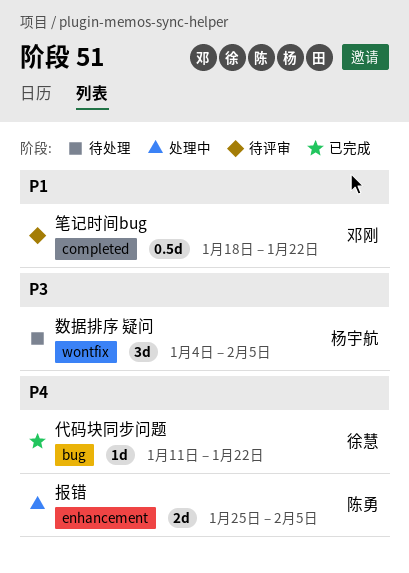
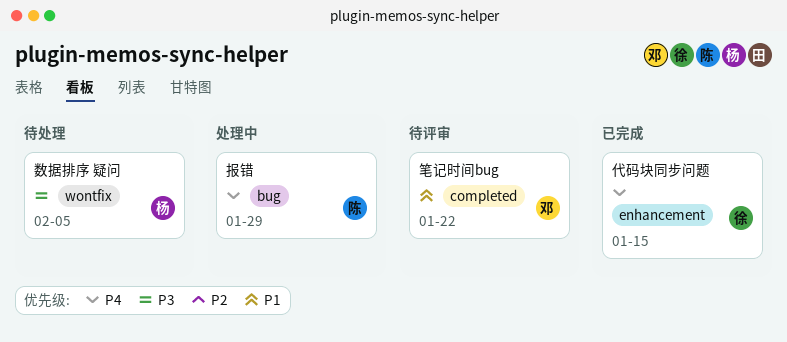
代码块同步问题, label: bug -> enhancement
代码块同步问题, due: Jan 22 -> Jan 15
报错, label: enhancement -> bug
报错, due: Feb 5 -> Jan 29

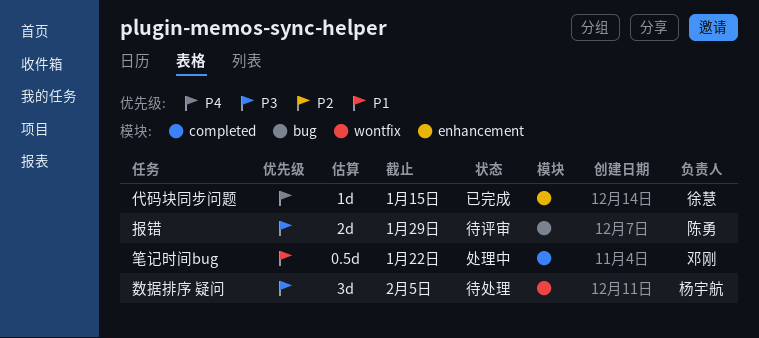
报错, status: 处理中 -> 待评审
报错, priority: P4 -> P3
笔记时间bug, status: 待评审 -> 处理中

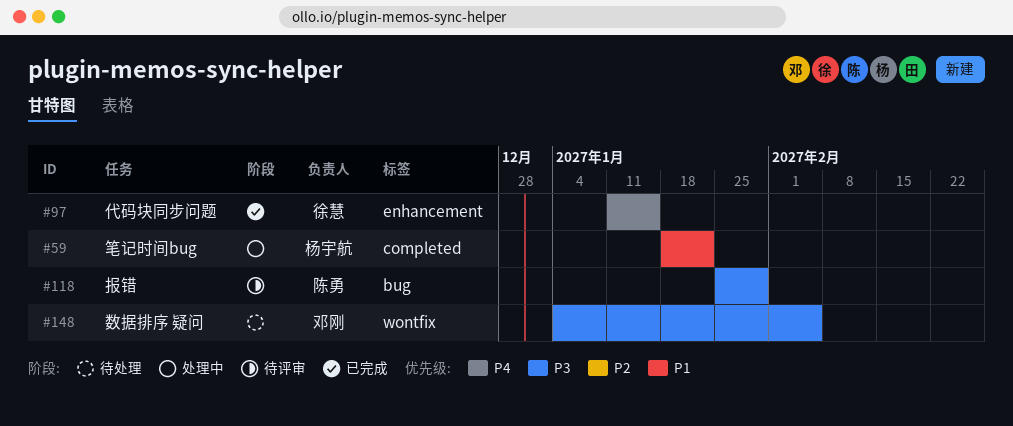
数据排序 疑问, owner: 杨宇航 -> 邓刚
笔记时间bug, owner: 邓刚 -> 杨宇航

